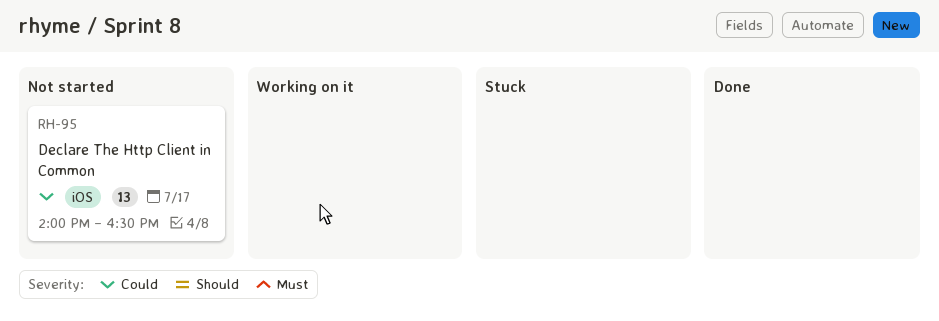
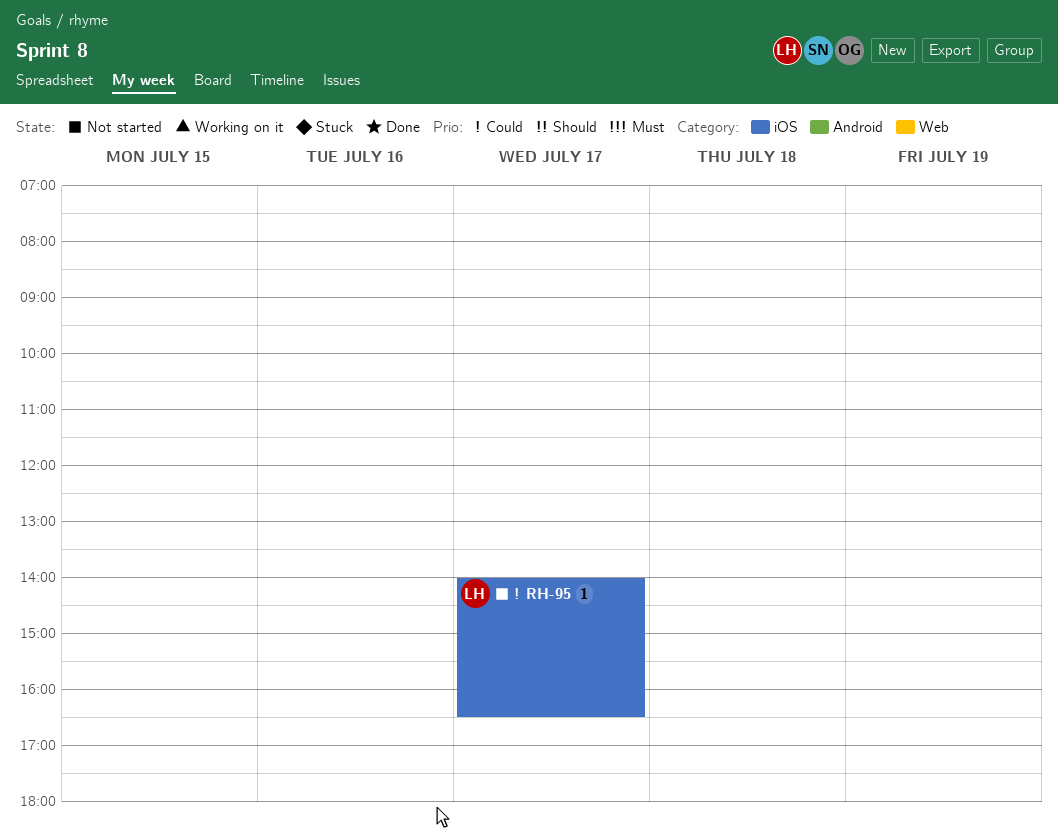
RH-95, estimate: 13 -> 1

